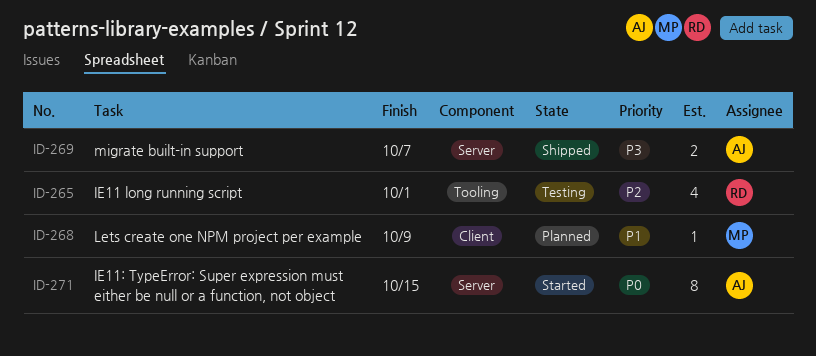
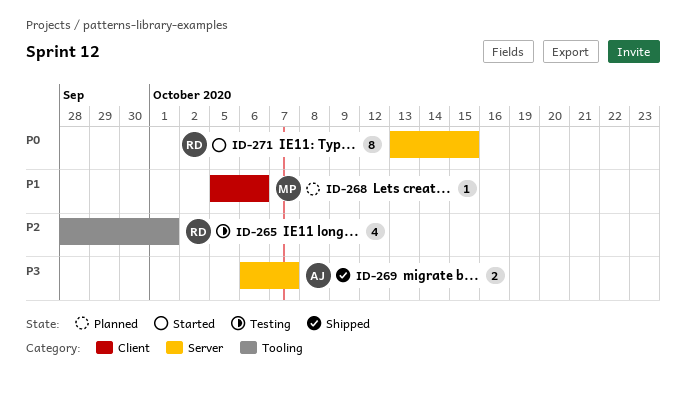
ID-268, due: Oct 9 -> Oct 6
ID-271, owner: AJ -> RD

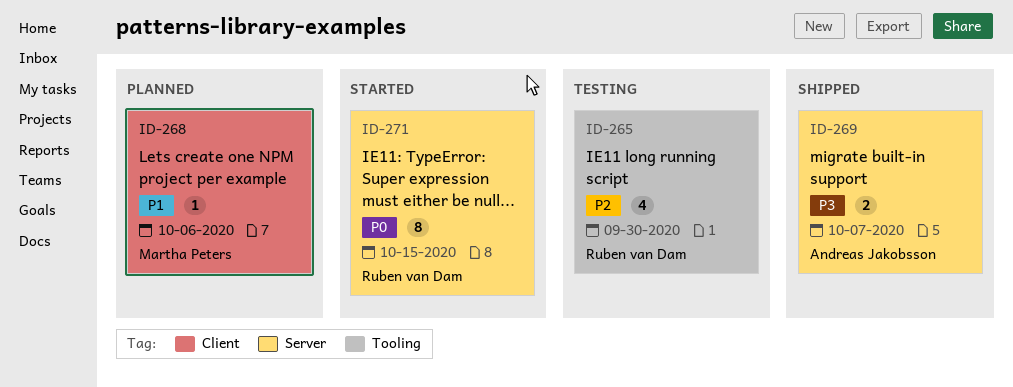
ID-265, due: Oct 1 -> Sep 30

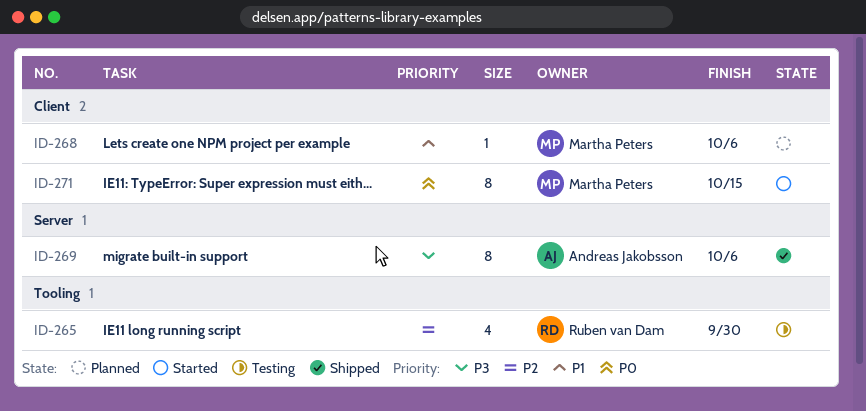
ID-269, estimate: 2 -> 8
ID-269, due: Oct 7 -> Oct 6
ID-271, owner: Ruben van Dam -> Martha Peters
ID-271, label: Server -> Client

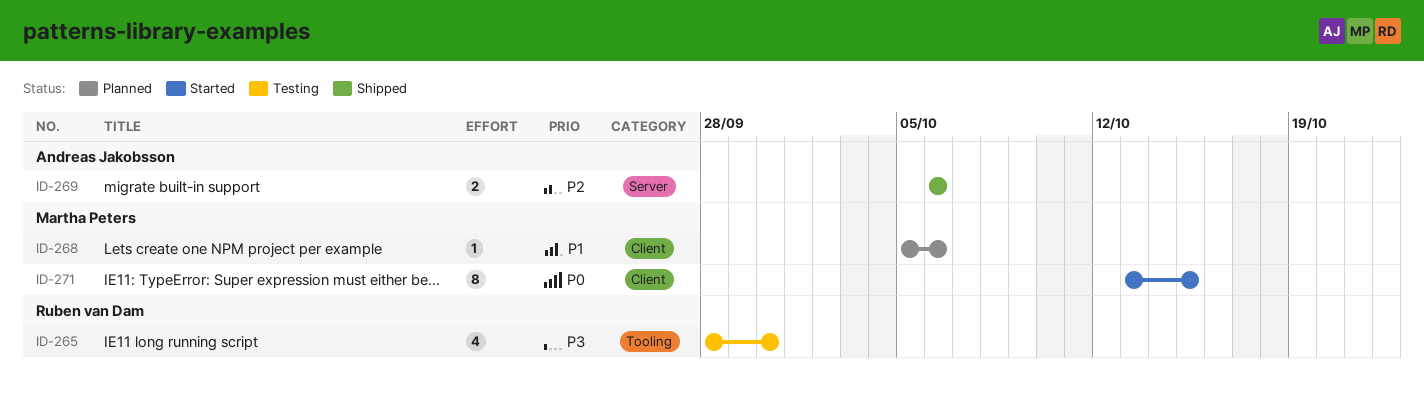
ID-265, priority: P2 -> P3
ID-269, priority: P3 -> P2
ID-269, estimate: 8 -> 2

